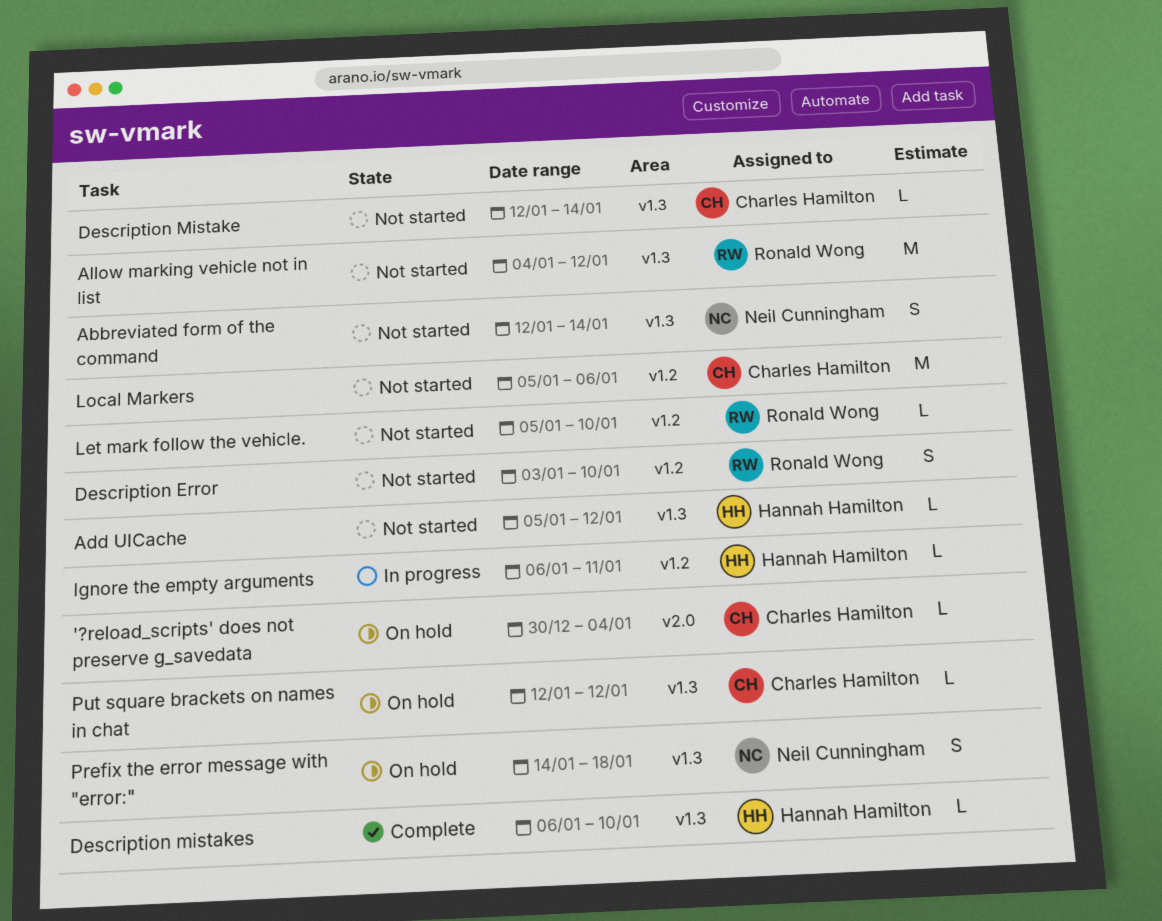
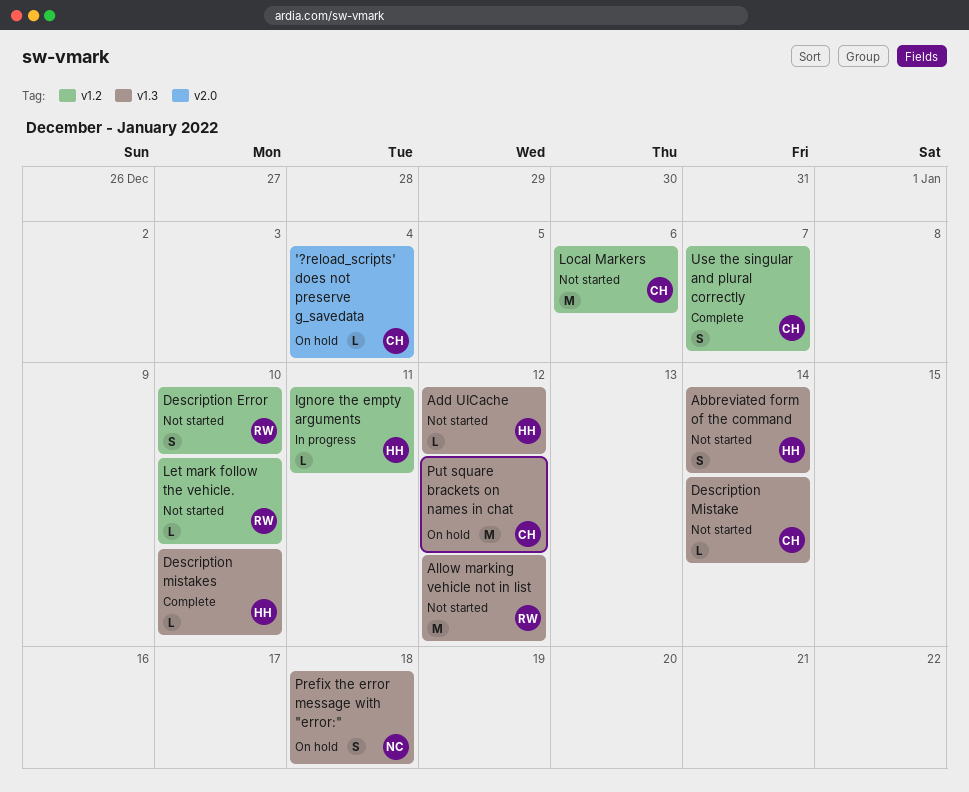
Abbreviated form of the command, owner: Neil Cunningham -> Hannah Hamilton
Put square brackets on names in chat, estimate: L -> M
Use the singular and plural correctly: none -> present

